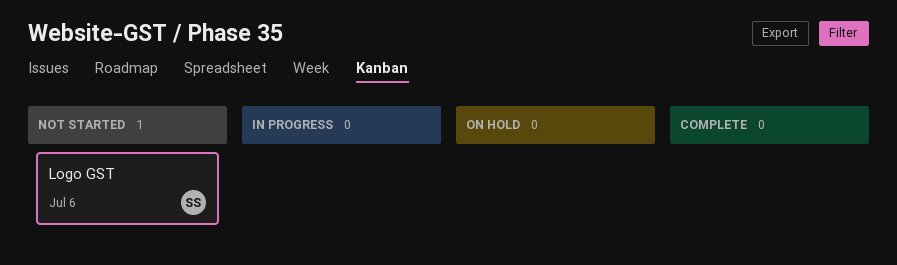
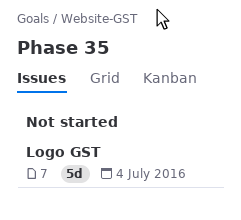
Logo GST, due: Jul 6 -> Jul 4

